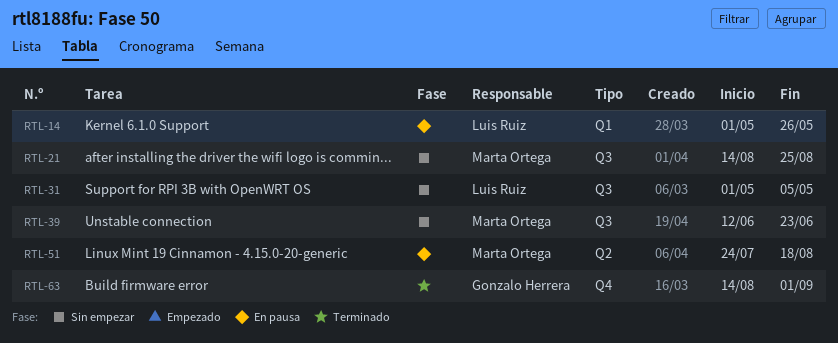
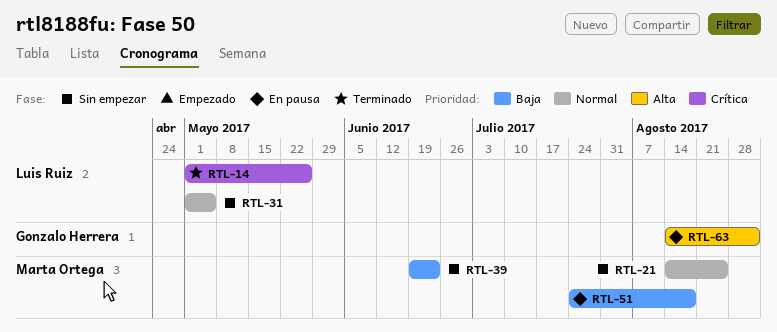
RTL-14, status: En pausa -> Terminado
RTL-39, start: Jun 12 -> Jun 19
RTL-63, status: Terminado -> En pausa

